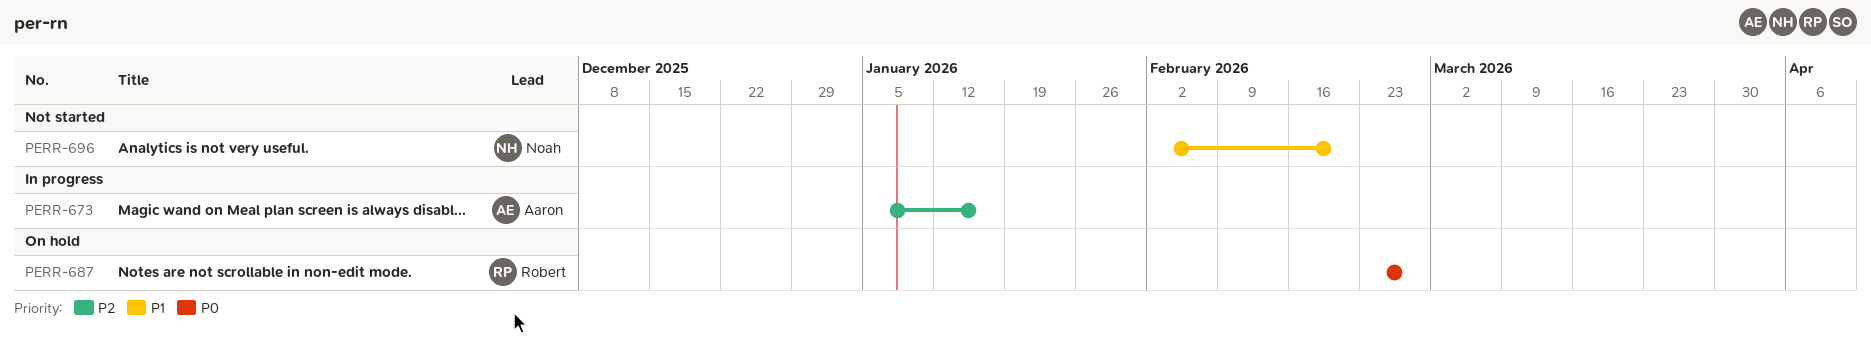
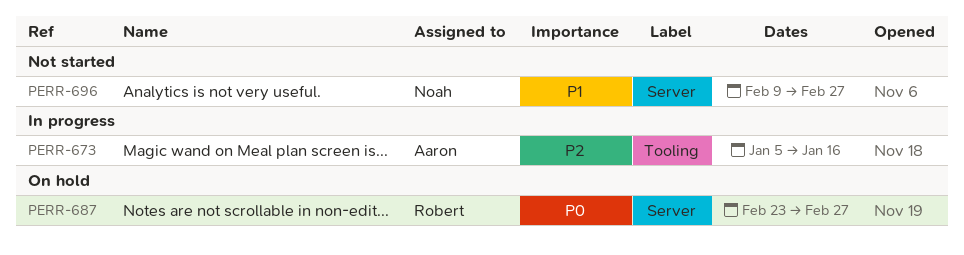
PERR-696, start: Feb 2 -> Feb 9
PERR-696, due: Feb 20 -> Feb 27

